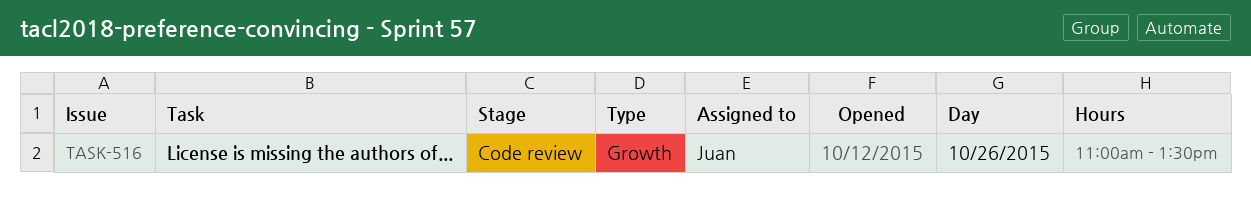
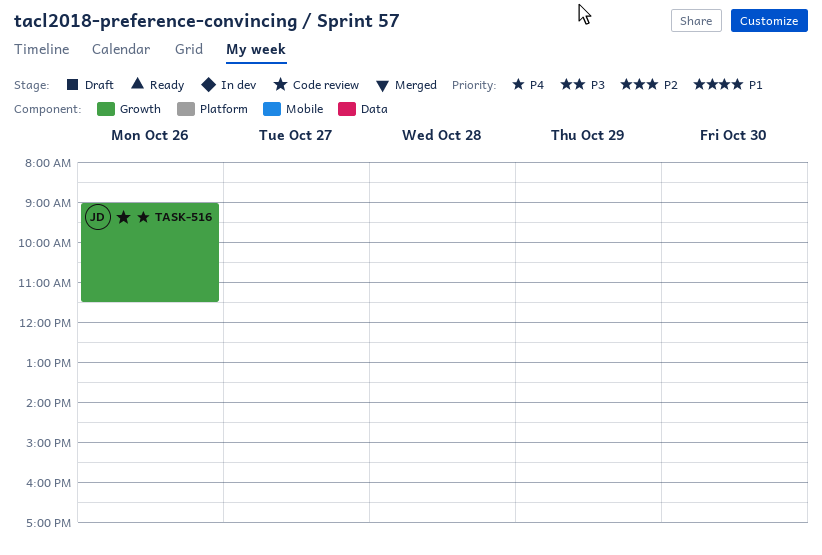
TASK-516, begins: 11:00 -> 09:00
TASK-516, ends: 13:30 -> 11:30

